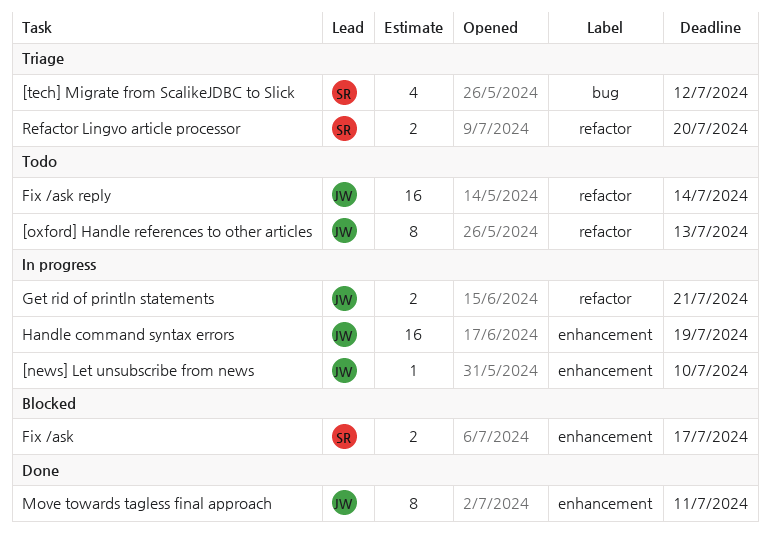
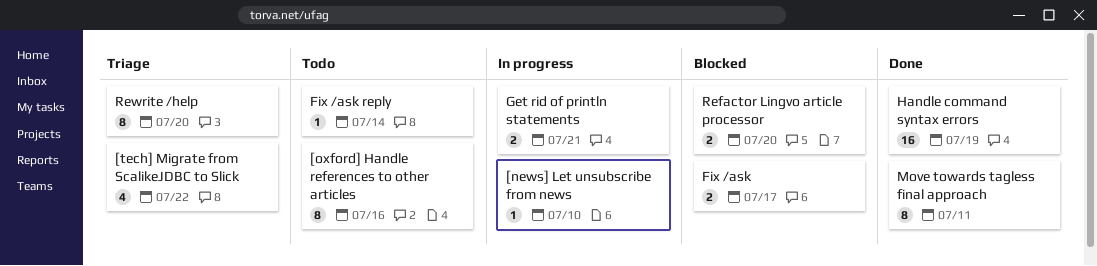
[oxford] Handle references to other articles, due: Jul 13 -> Jul 16
[tech] Migrate from ScalikeJDBC to Slick, due: Jul 12 -> Jul 22
Fix /ask reply, estimate: 16 -> 1
Handle command syntax errors, status: In progress -> Done
Refactor Lingvo article processor, status: Triage -> Blocked
Rewrite /help: none -> present

